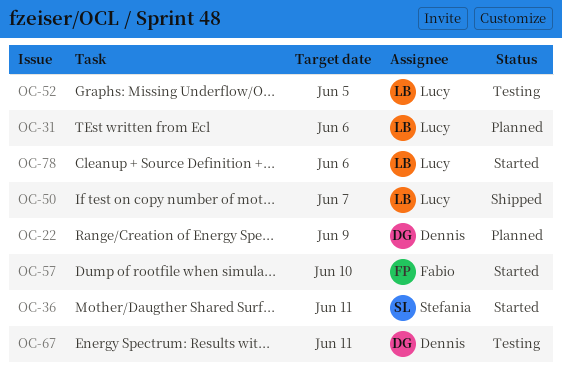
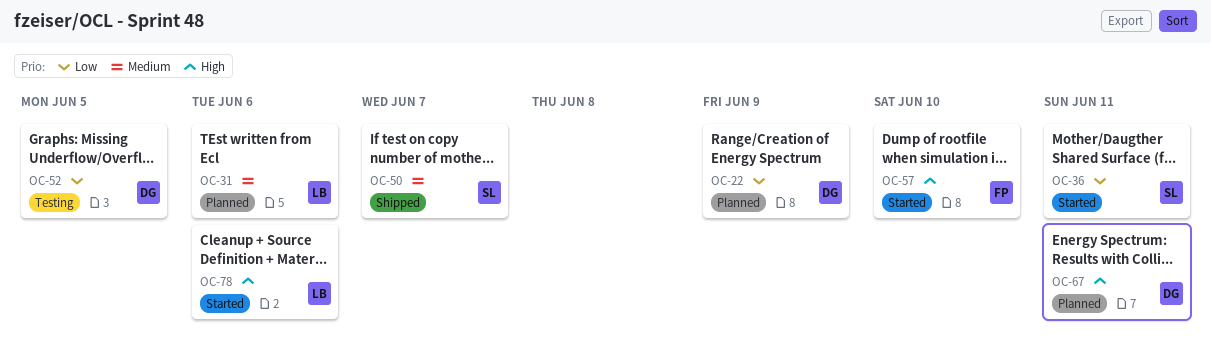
OC-50, owner: Lucy -> Stefania
OC-52, owner: Lucy -> Dennis
OC-67, status: Testing -> Planned

